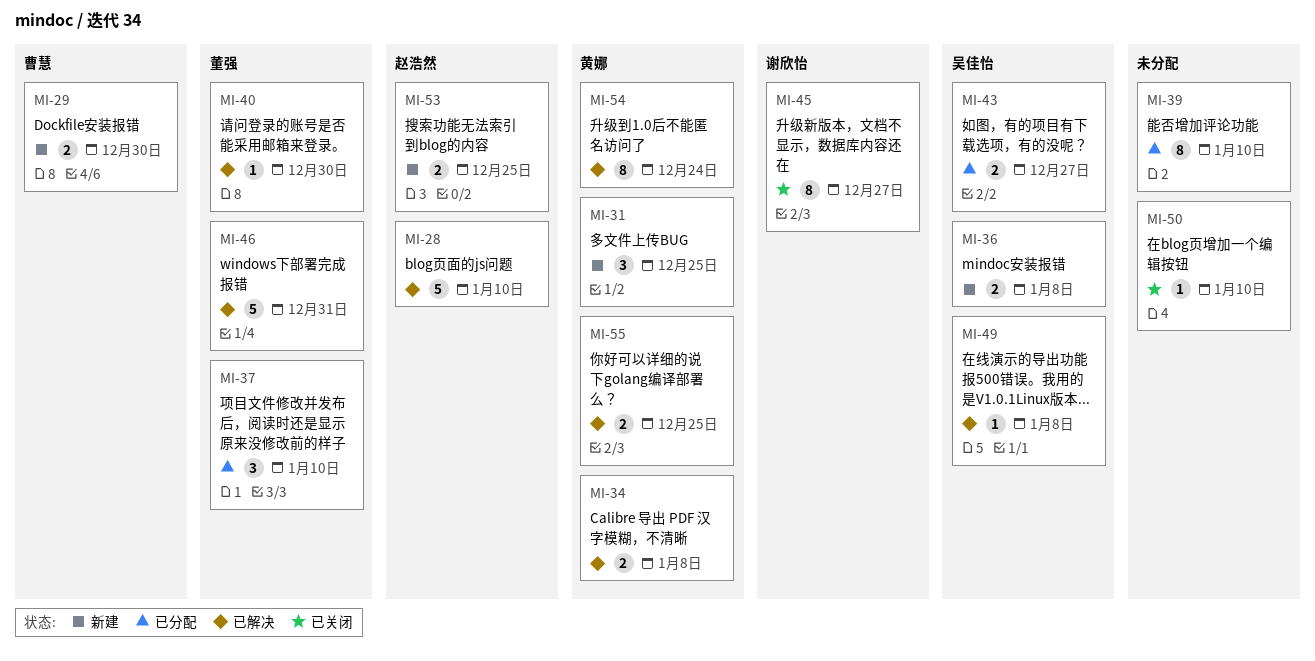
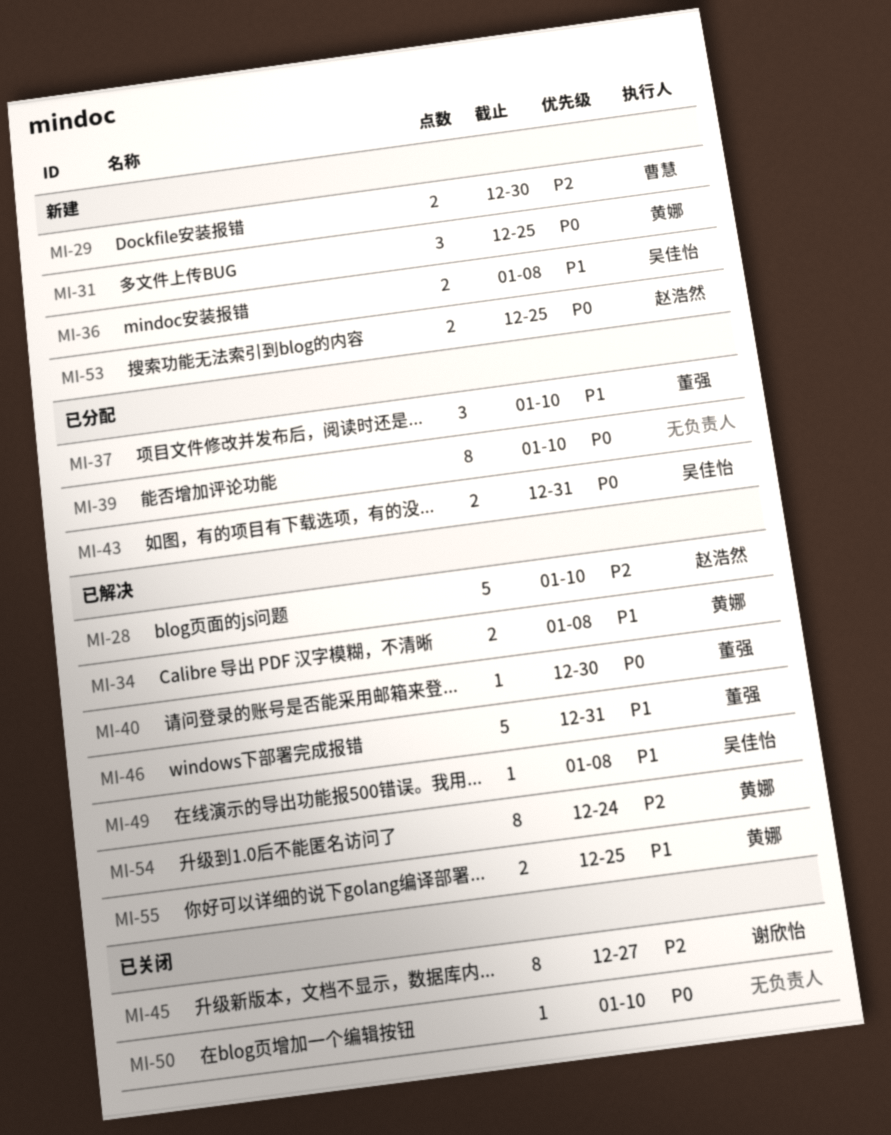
MI-43, due: Dec 27 -> Dec 31

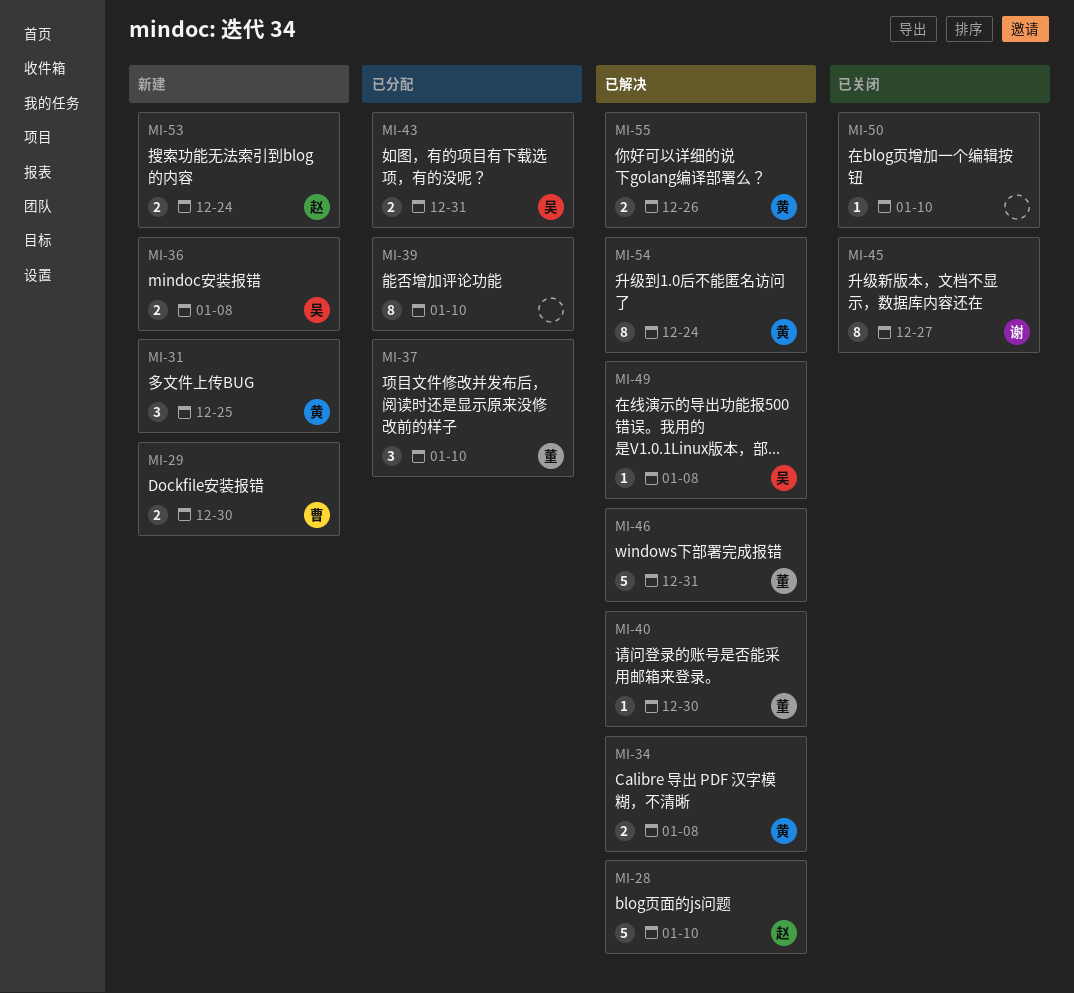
MI-53, due: Dec 25 -> Dec 24
MI-55, due: Dec 25 -> Dec 26

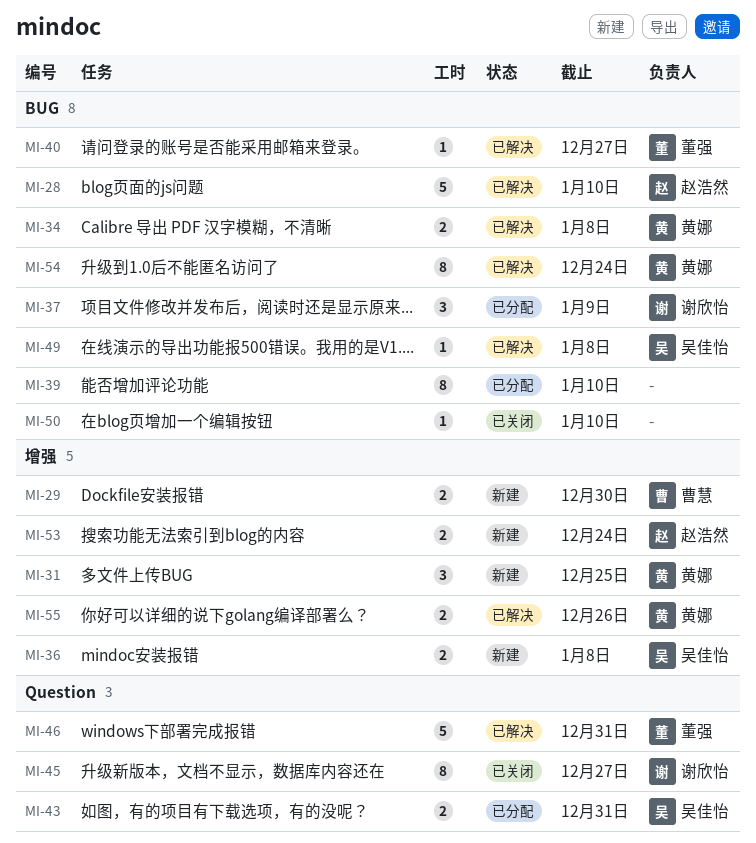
MI-37, owner: 董强 -> 谢欣怡
MI-37, due: Jan 10 -> Jan 9
MI-40, due: Dec 30 -> Dec 27

